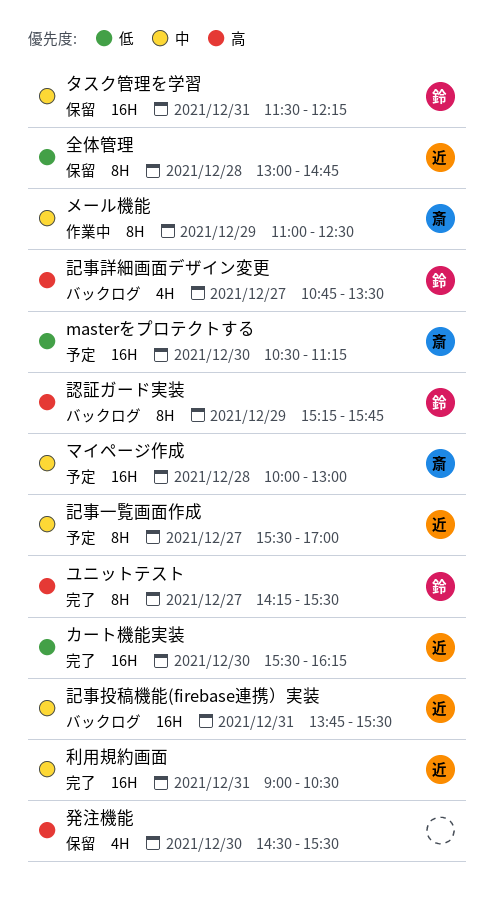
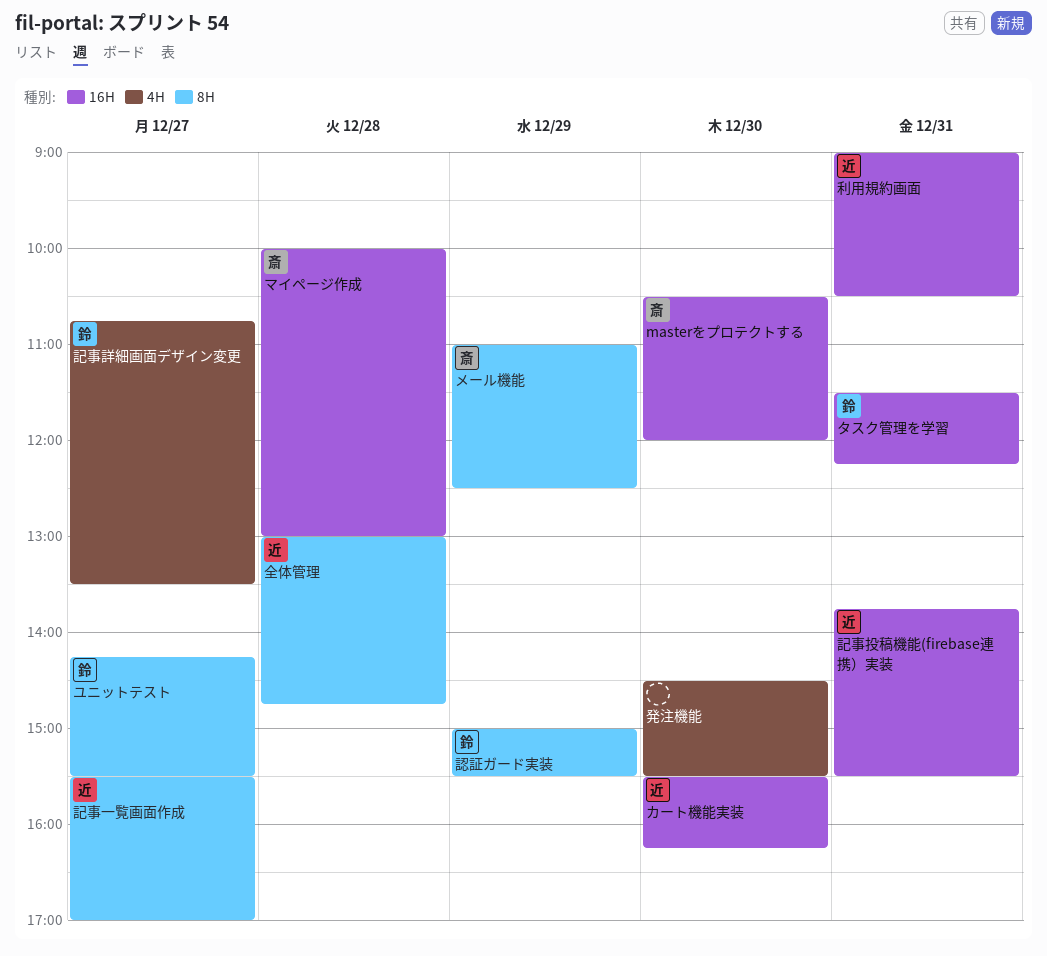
masterをプロテクトする, ends: 11:15 -> 12:00
認証ガード実装, begins: 15:15 -> 15:00
認証ガード実装, ends: 15:45 -> 15:30

